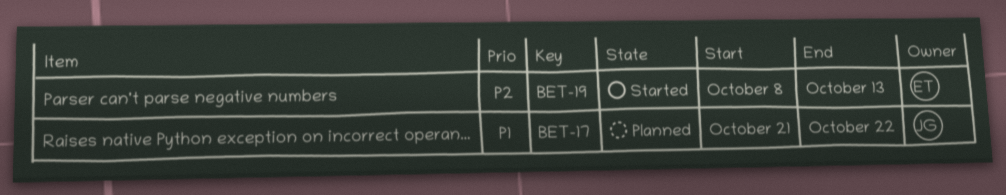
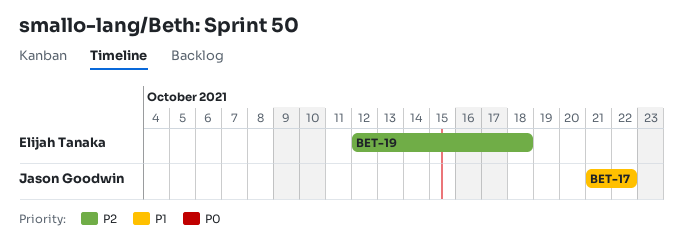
BET-19, start: Oct 8 -> Oct 12
BET-19, due: Oct 13 -> Oct 18

